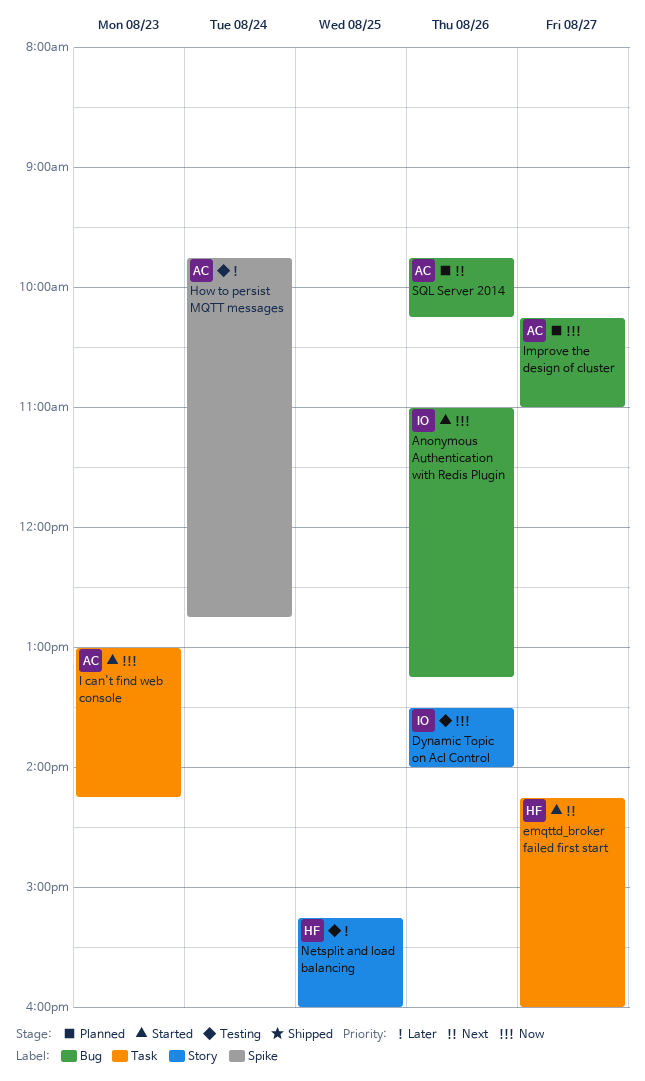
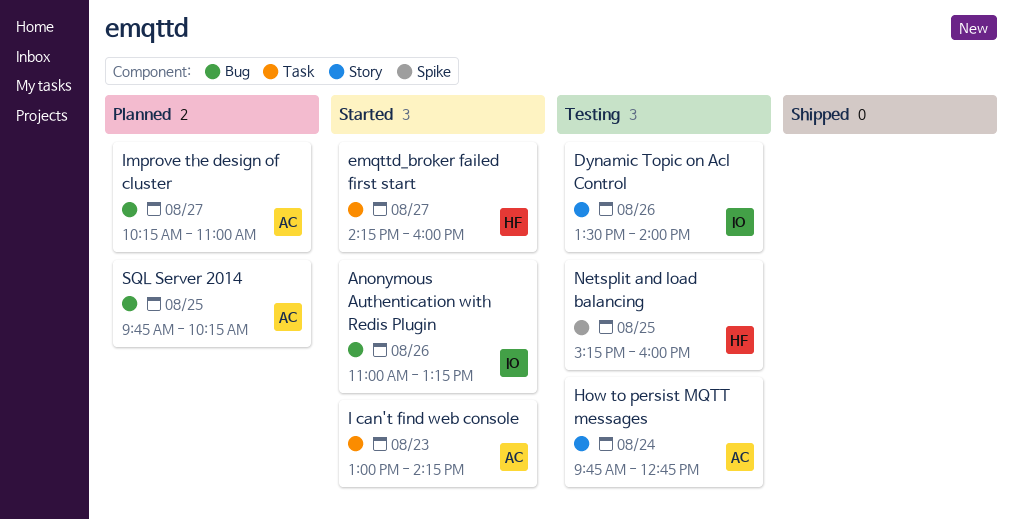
How to persist MQTT messages, label: Spike -> Story
Netsplit and load balancing, label: Story -> Spike
SQL Server 2014, day: Aug 26 -> Aug 25

